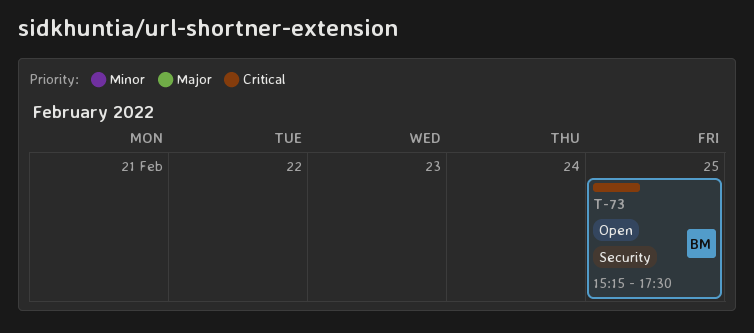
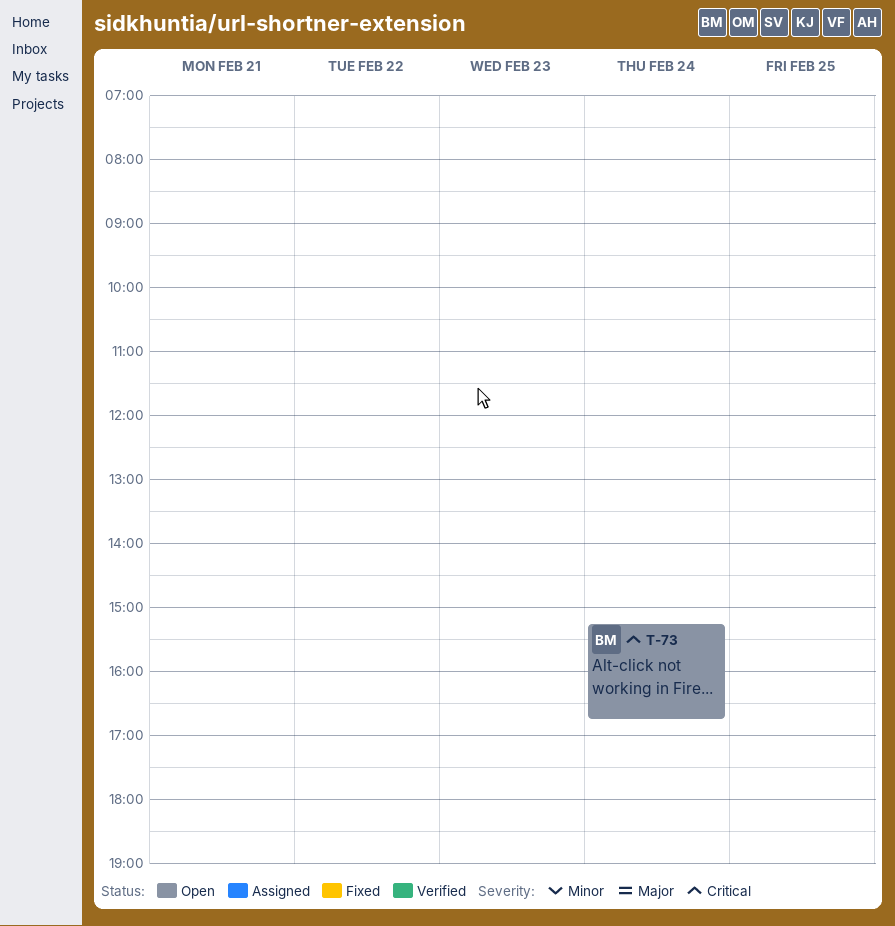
T-73, day: Feb 25 -> Feb 24
T-73, ends: 17:30 -> 16:45

